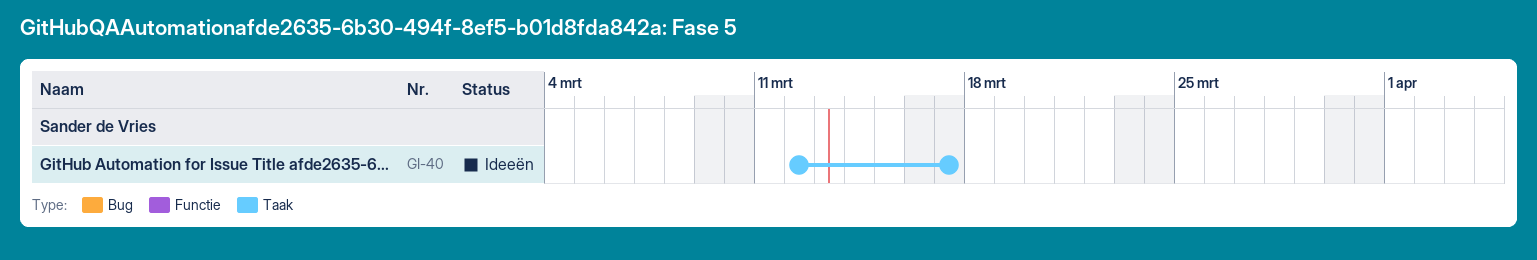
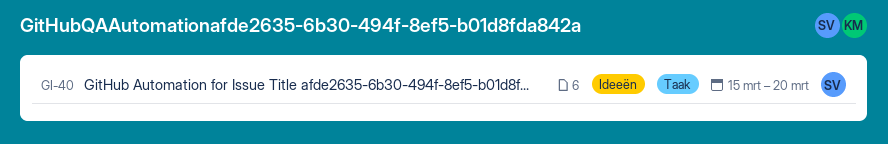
GI-40, start: Mar 12 -> Mar 15
GI-40, due: Mar 17 -> Mar 20

